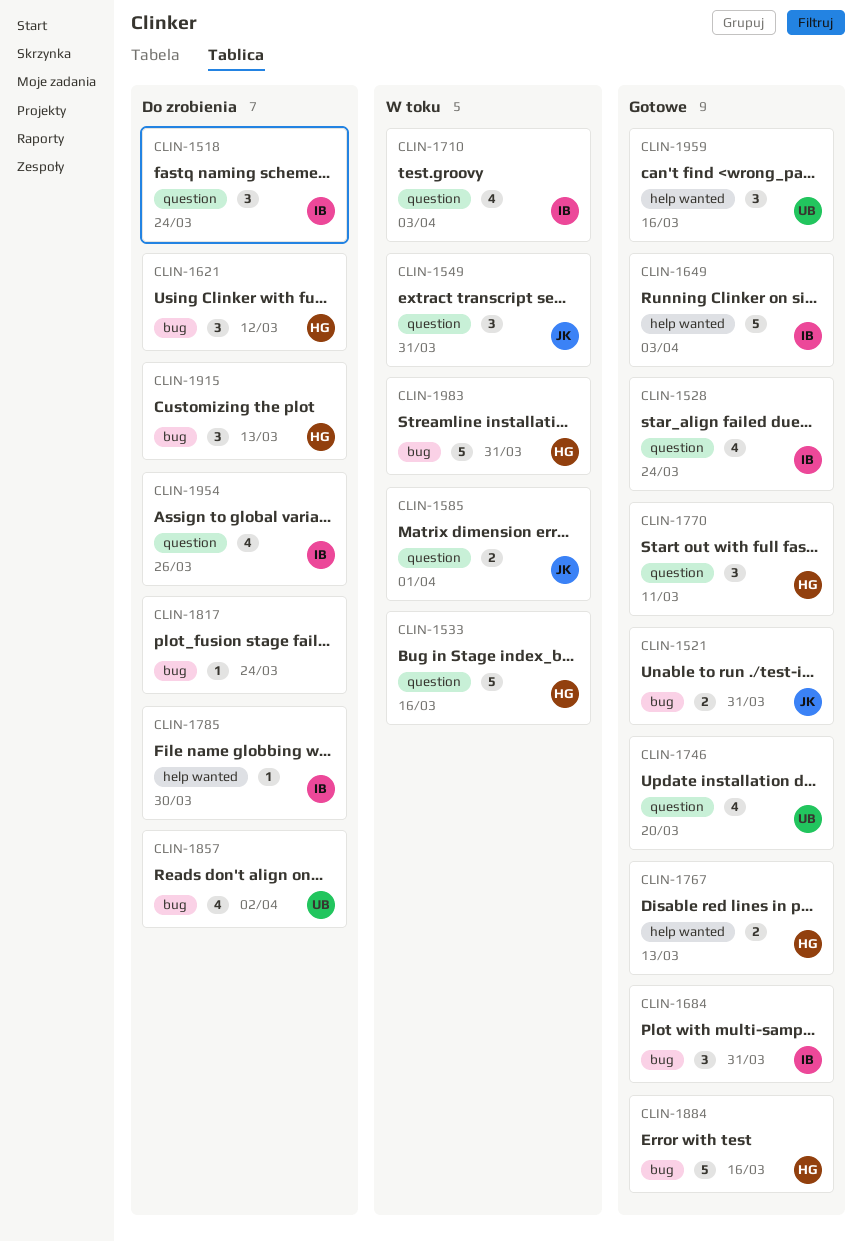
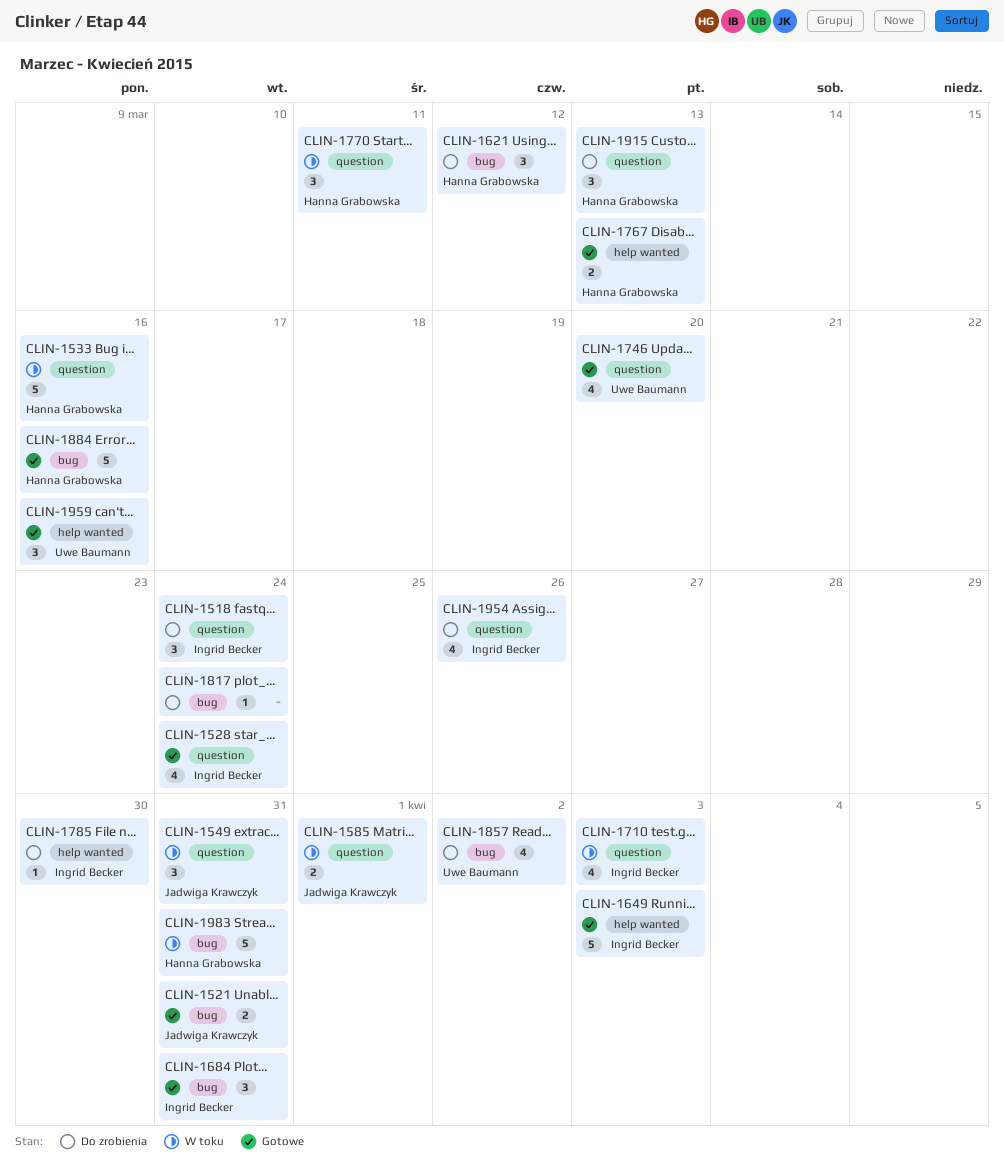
CLIN-1770, status: Gotowe -> W toku
CLIN-1915, label: bug -> question

